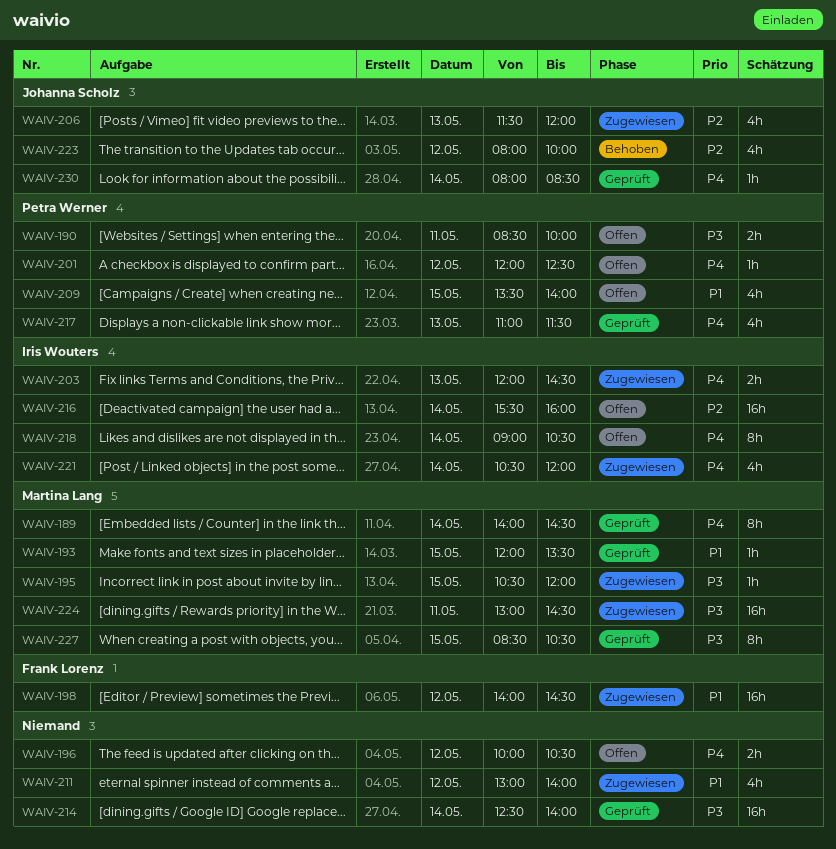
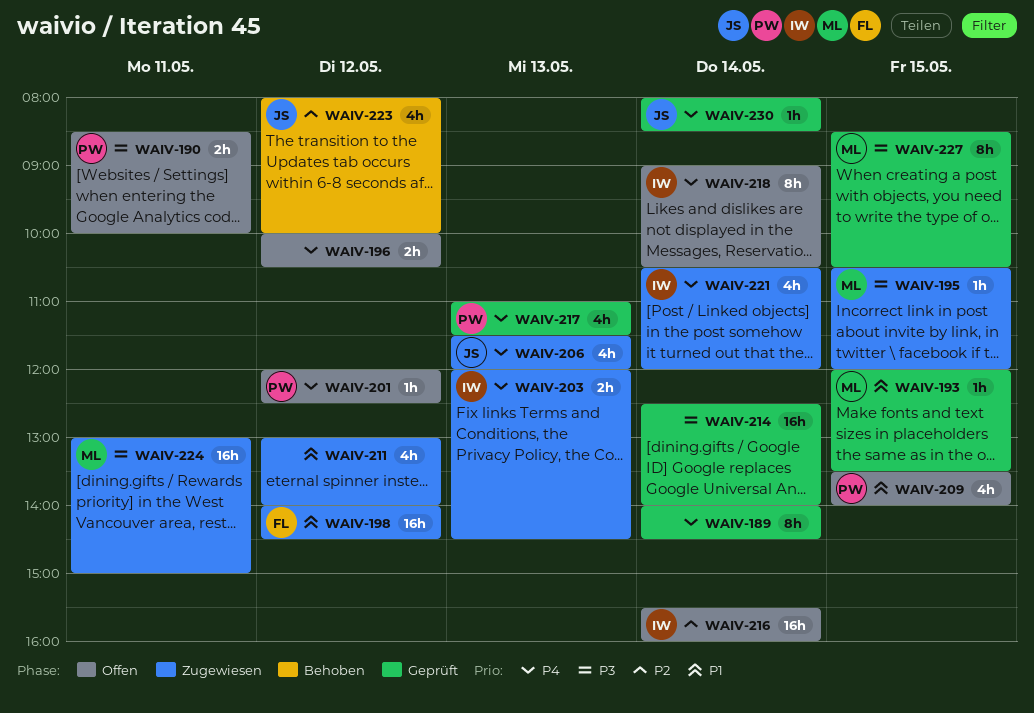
WAIV-189, owner: Martina Lang -> none
WAIV-206, priority: P2 -> P4
WAIV-224, ends: 14:30 -> 15:00

